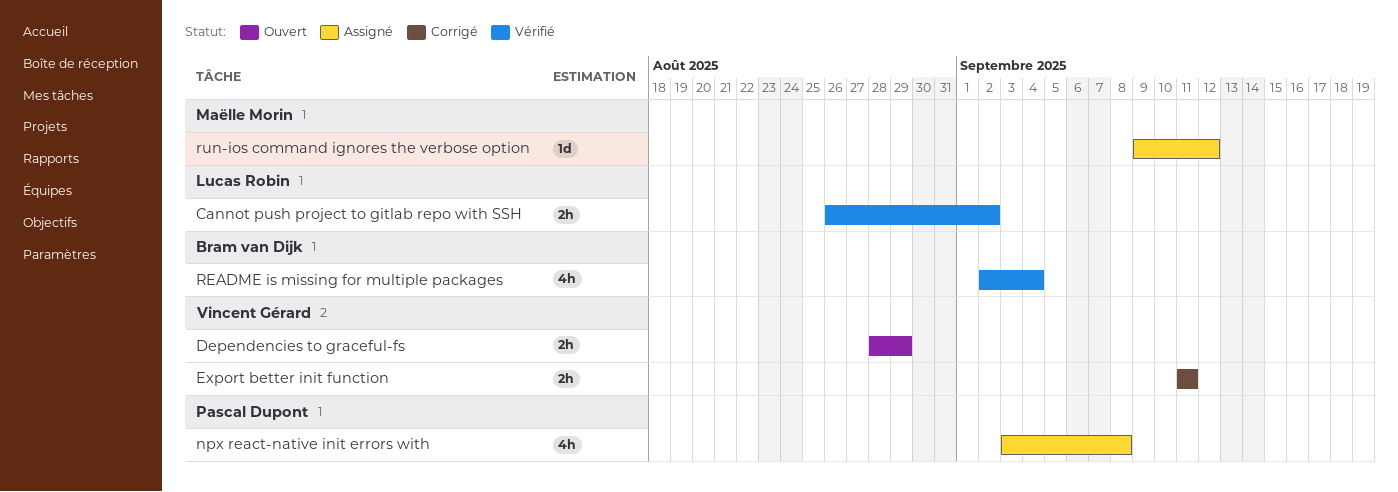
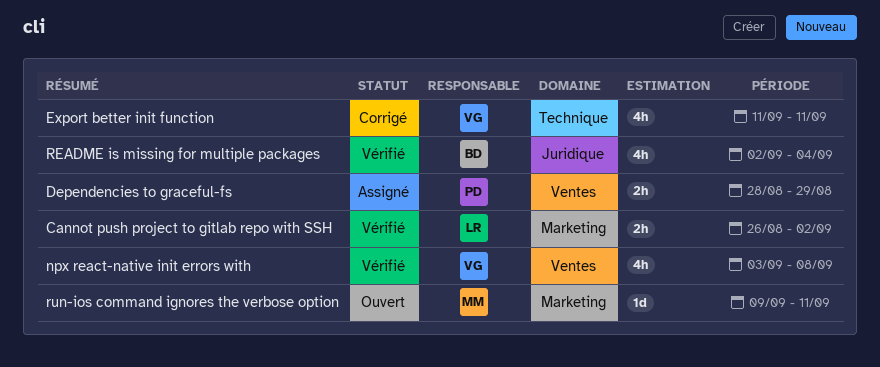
Dependencies to graceful-fs, status: Ouvert -> Assigné
Dependencies to graceful-fs, owner: Vincent Gérard -> Pascal Dupont
Export better init function, estimate: 2h -> 4h
npx react-native init errors with, status: Assigné -> Vérifié
npx react-native init errors with, owner: Pascal Dupont -> Vincent Gérard
run-ios command ignores the verbose option, status: Assigné -> Ouvert
run-ios command ignores the verbose option, due: Sep 12 -> Sep 11

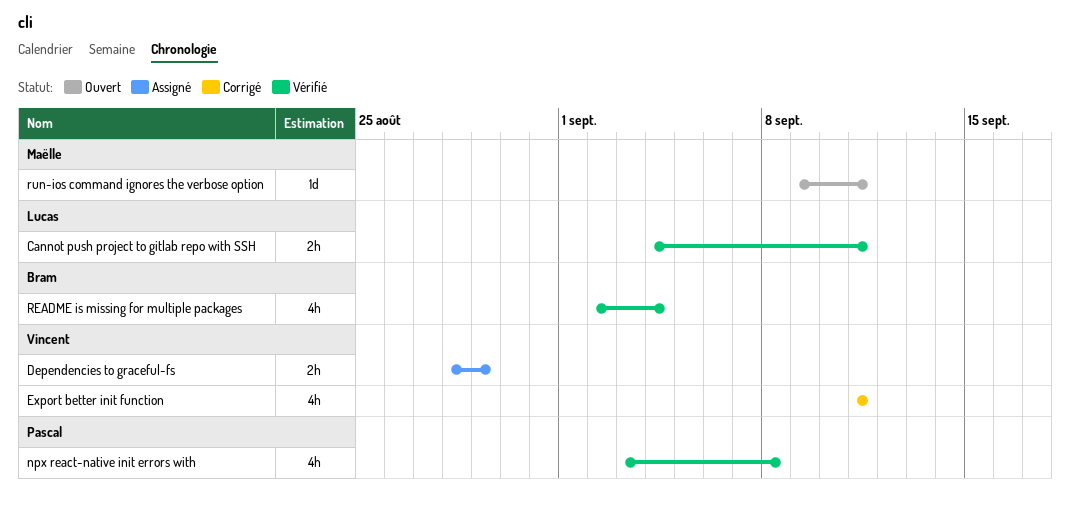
Cannot push project to gitlab repo with SSH, start: Aug 26 -> Sep 4
Cannot push project to gitlab repo with SSH, due: Sep 2 -> Sep 11
Dependencies to graceful-fs, owner: Pascal -> Vincent
npx react-native init errors with, owner: Vincent -> Pascal

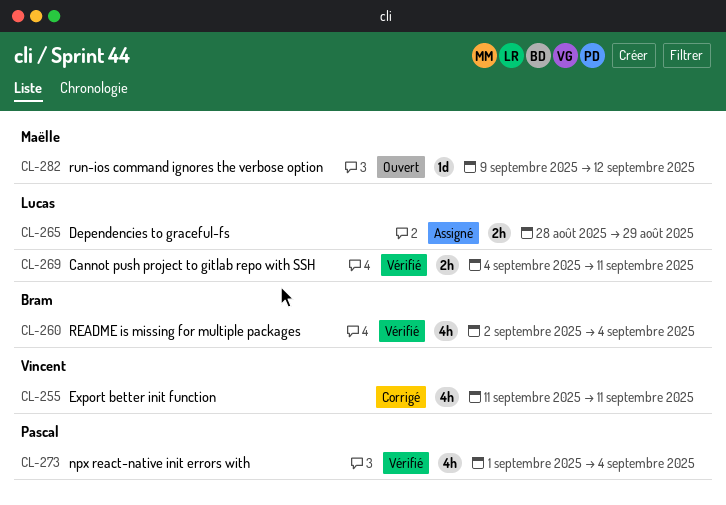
Dependencies to graceful-fs, owner: Vincent -> Lucas
npx react-native init errors with, start: Sep 3 -> Sep 1
npx react-native init errors with, due: Sep 8 -> Sep 4
run-ios command ignores the verbose option, due: Sep 11 -> Sep 12

